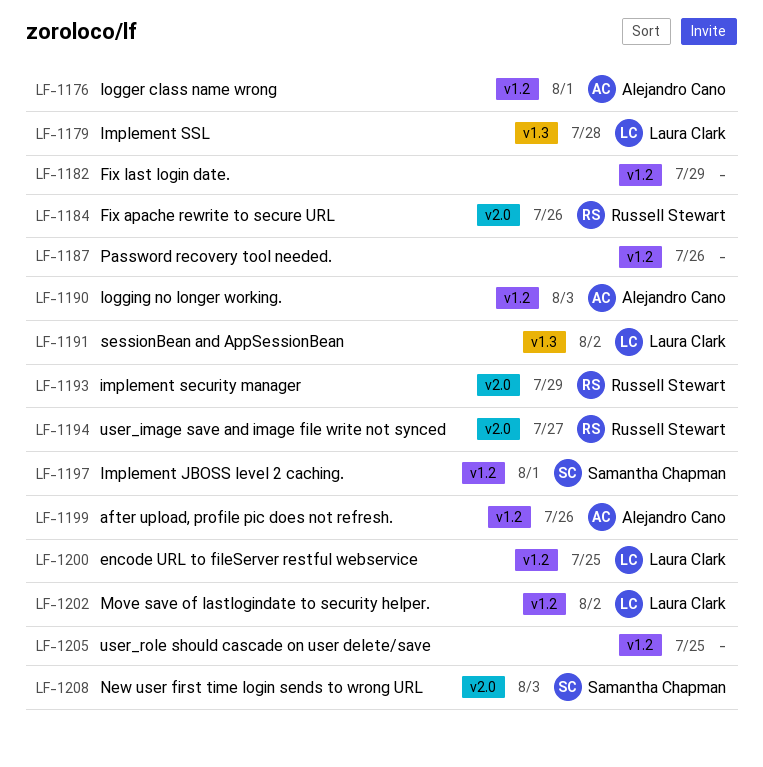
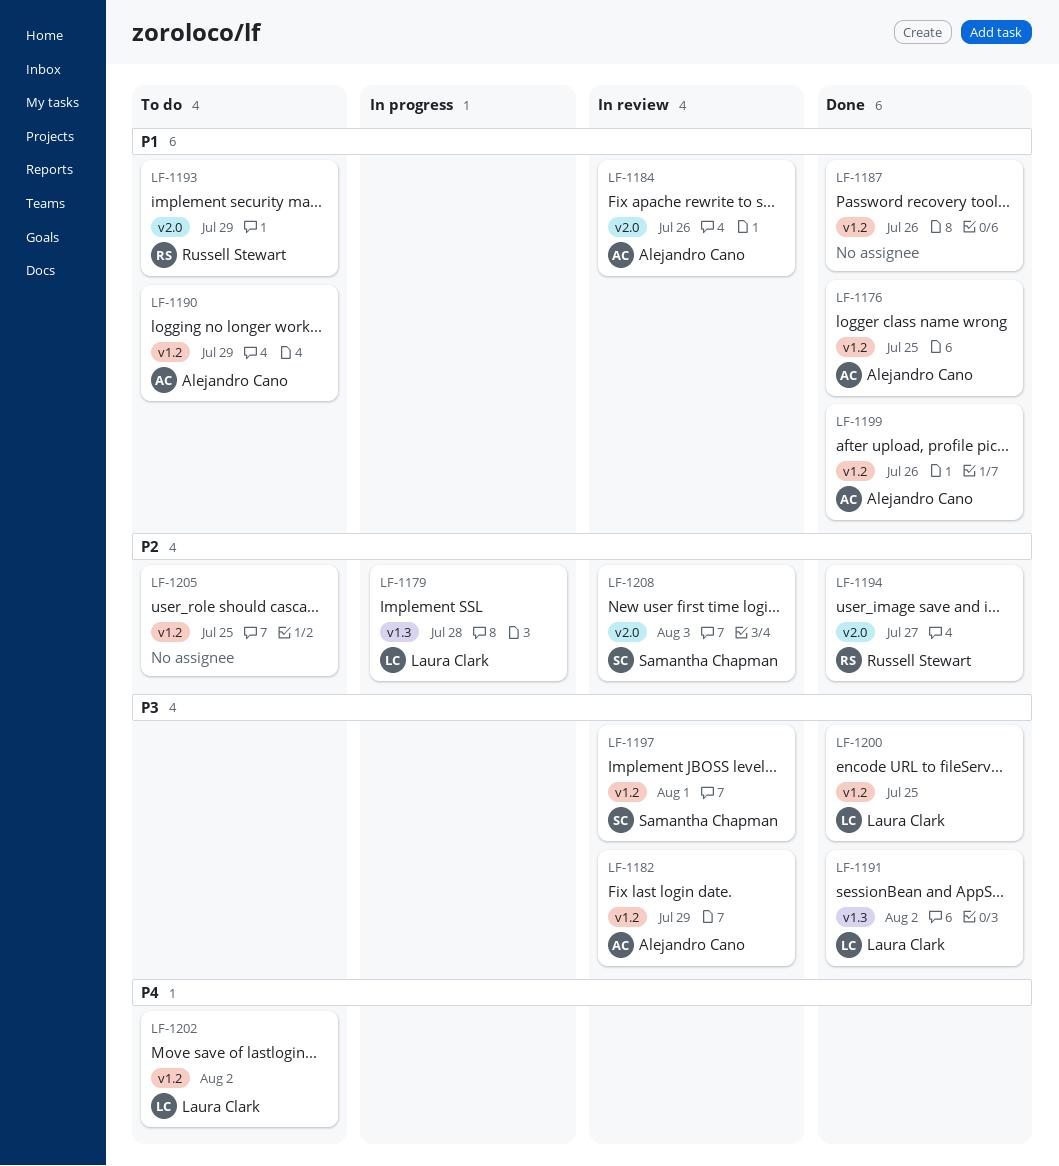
LF-1176, due: Aug 1 -> Jul 25
LF-1182, owner: none -> Alejandro Cano
LF-1184, owner: Russell Stewart -> Alejandro Cano
LF-1190, due: Aug 3 -> Jul 29

